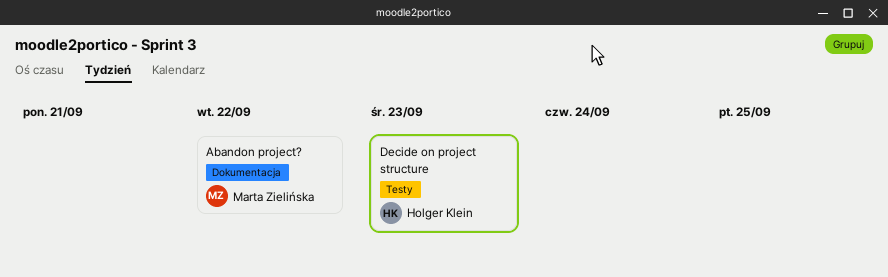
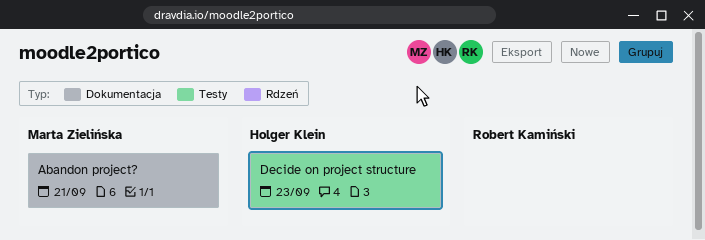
Abandon project?, due: Sep 22 -> Sep 21

